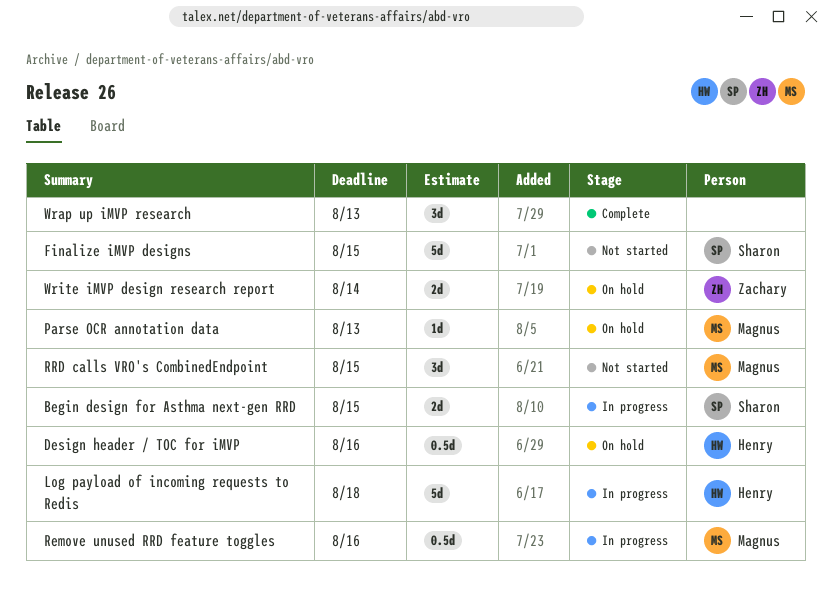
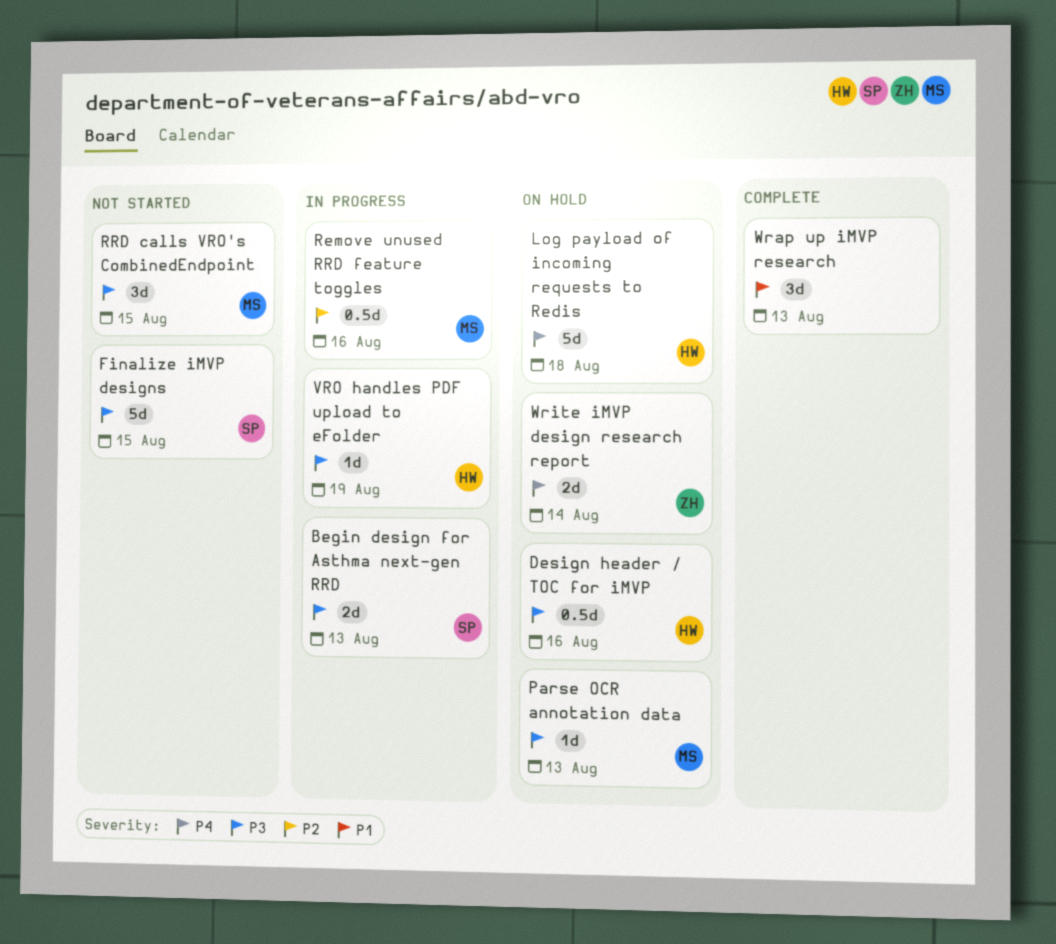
Begin design for Asthma next-gen RRD, due: Aug 15 -> Aug 13
Log payload of incoming requests to Redis, status: In progress -> On hold
VRO handles PDF upload to eFolder: none -> present

